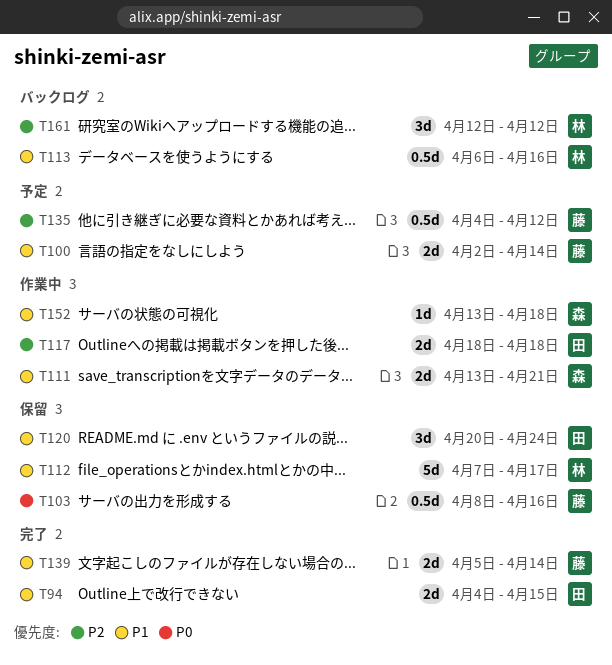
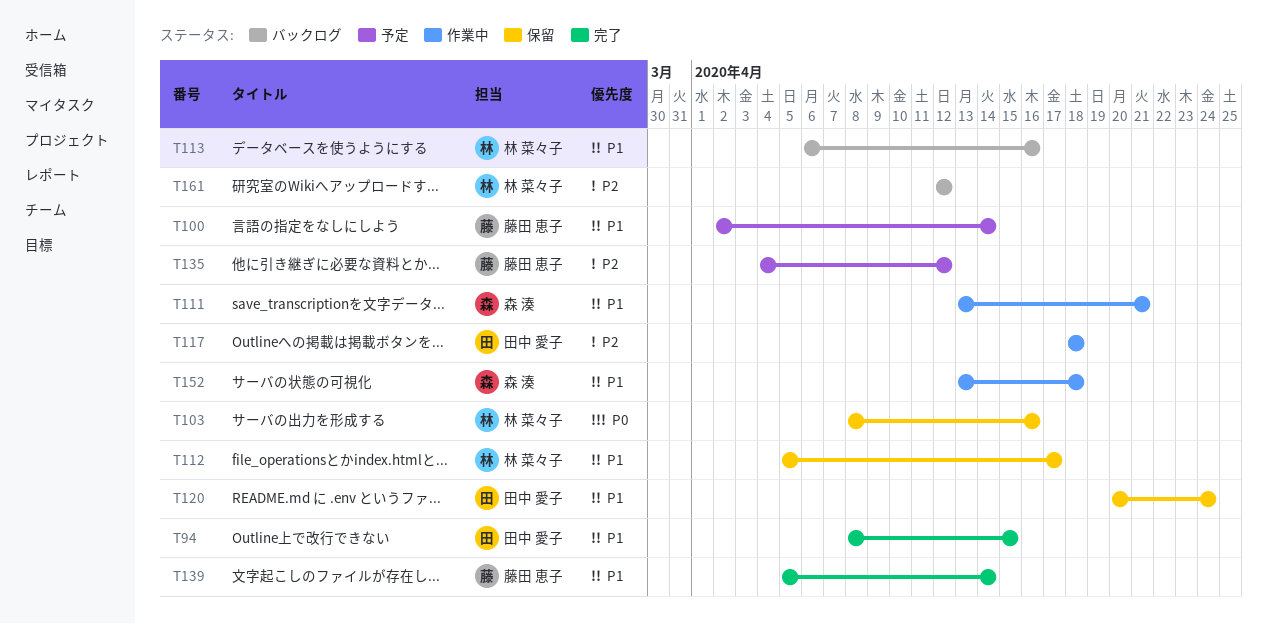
T94, start: Apr 4 -> Apr 8
T103, owner: 藤田 恵子 -> 林 菜々子
T112, start: Apr 7 -> Apr 5

